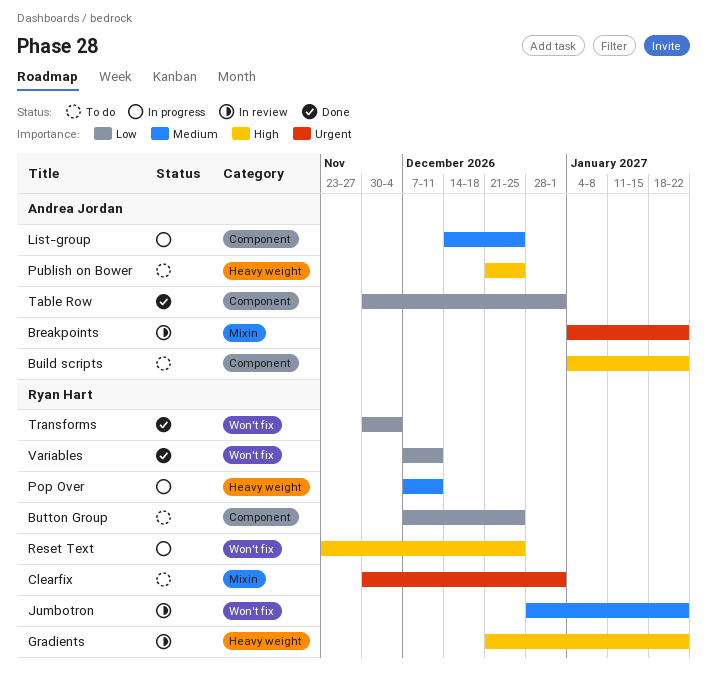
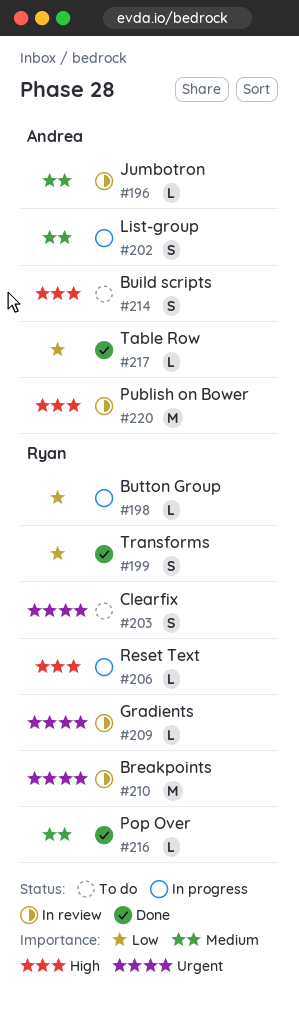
Breakpoints, owner: Andrea Jordan -> Ryan Hart
Button Group, status: To do -> In progress
Gradients, priority: High -> Urgent
Jumbotron, owner: Ryan Hart -> Andrea Jordan
Pop Over, status: In progress -> Done
Publish on Bower, status: To do -> In review
Variables: present -> none

